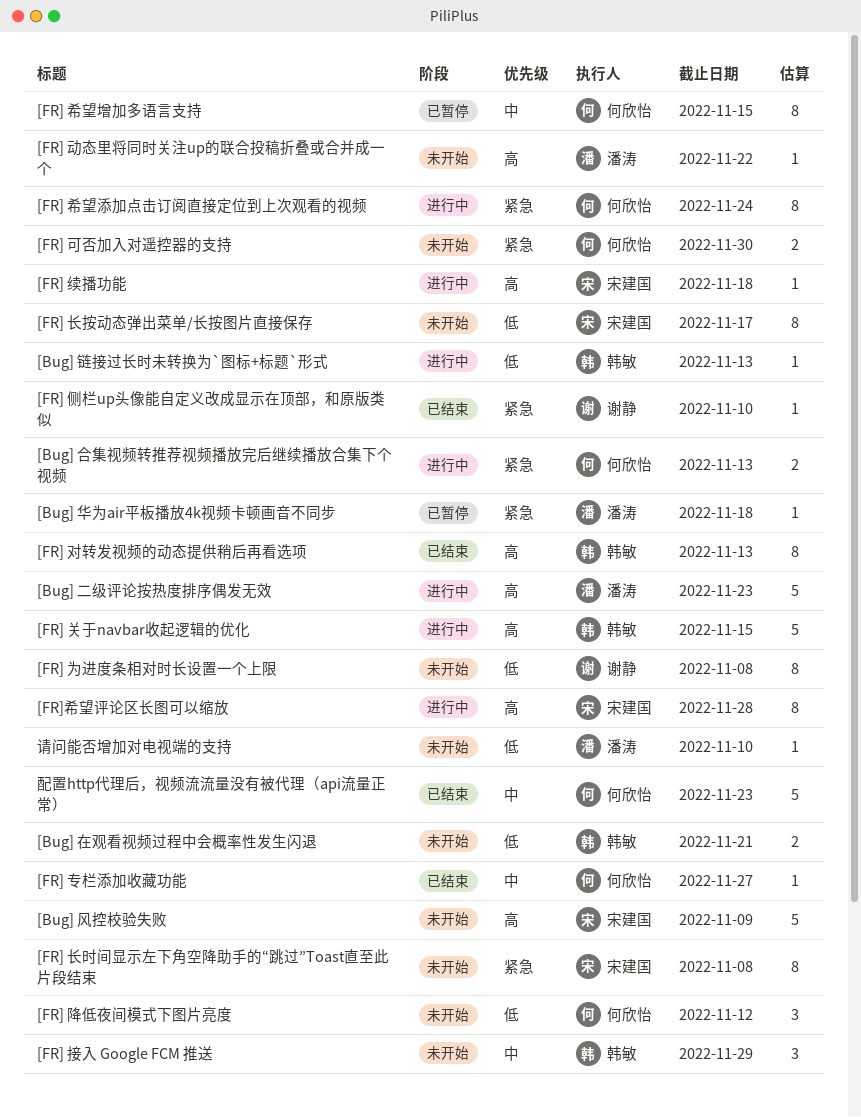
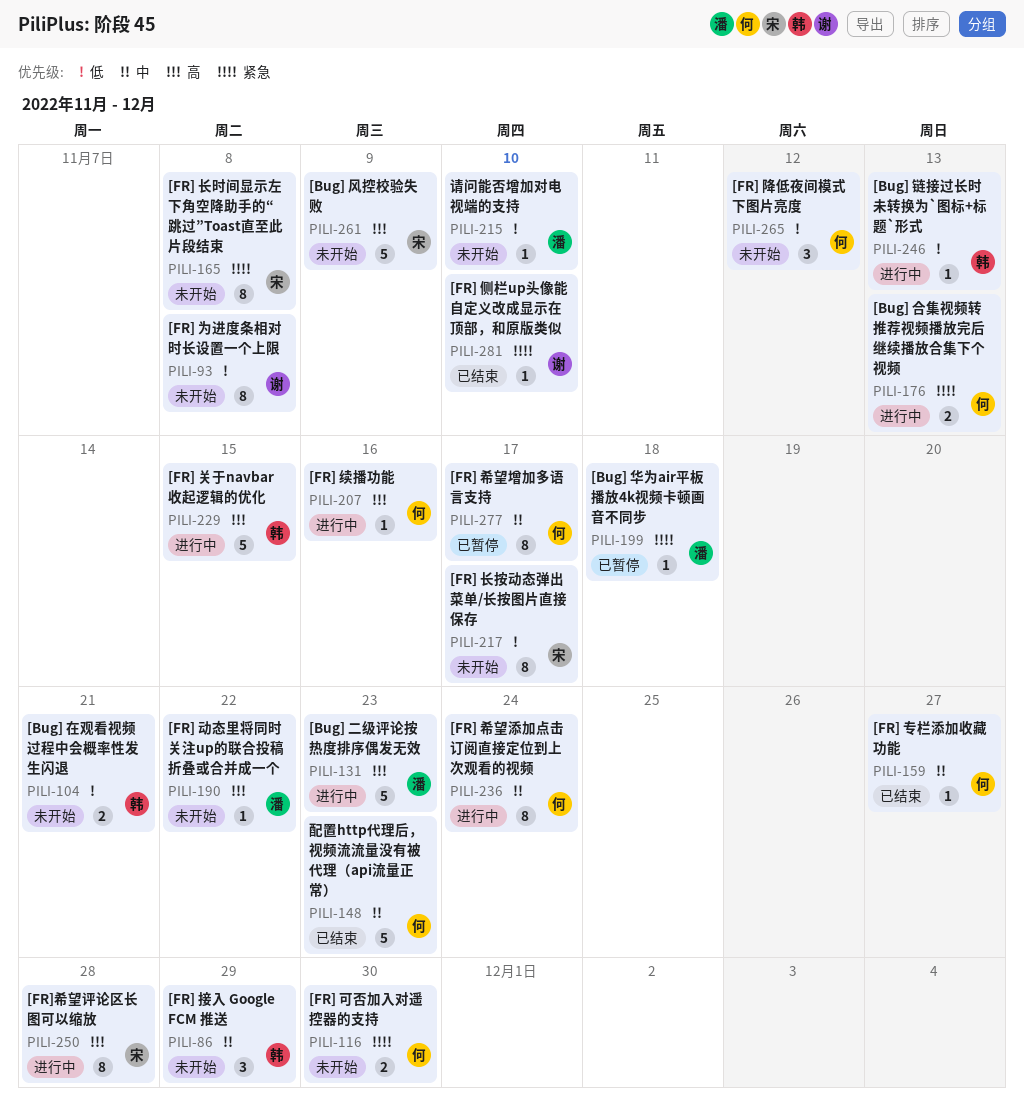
[FR] 对转发视频的动态提供稍后再看选项: present -> none
[FR] 希望增加多语言支持, due: Nov 15 -> Nov 17
[FR] 希望添加点击订阅直接定位到上次观看的视频, priority: 紧急 -> 中
[FR] 续播功能, owner: 宋建国 -> 何欣怡
[FR] 续播功能, due: Nov 18 -> Nov 16

